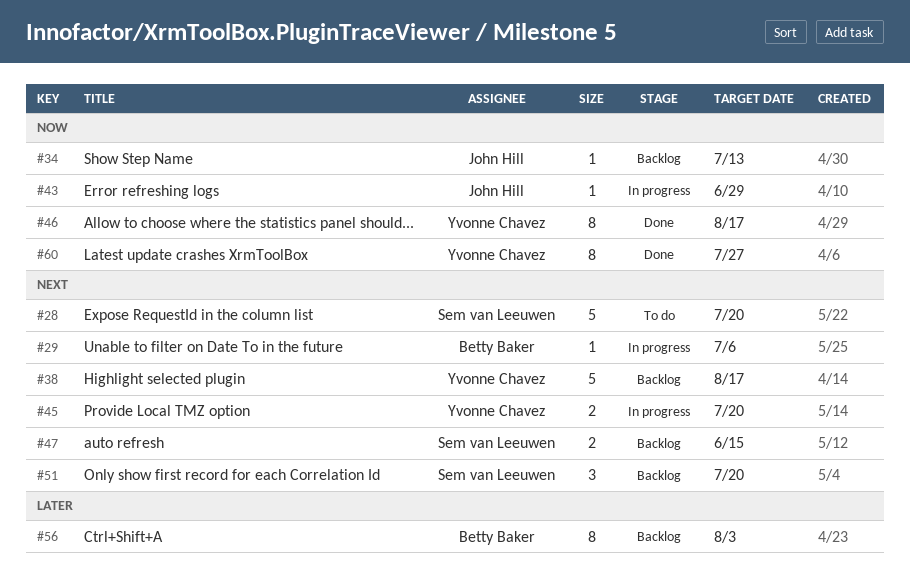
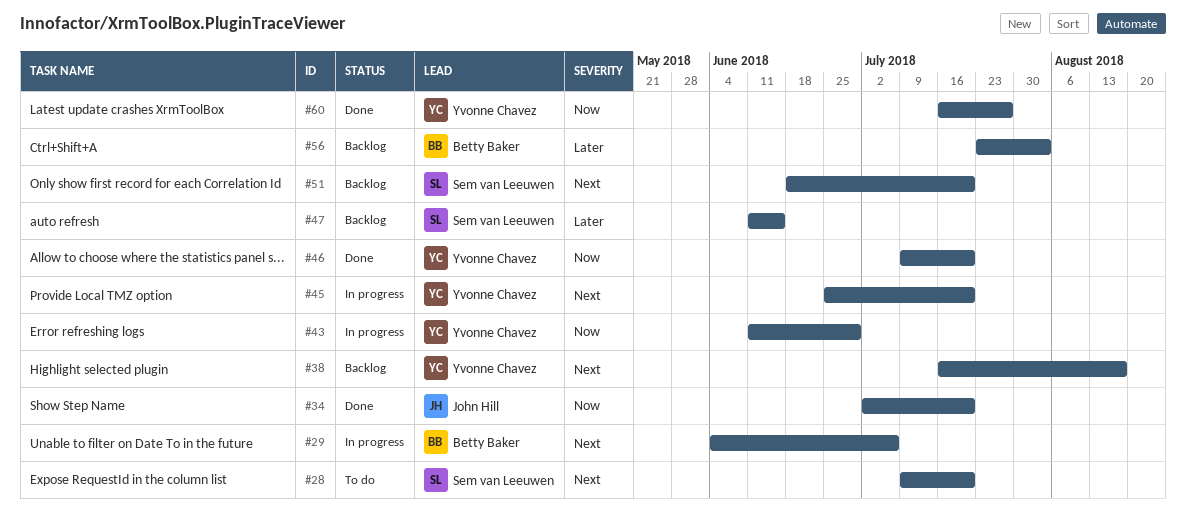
#34, status: Backlog -> Done
#34, due: Jul 13 -> Jul 20
#43, owner: John Hill -> Yvonne Chavez
#46, due: Aug 17 -> Jul 20
#47, priority: Next -> Later

